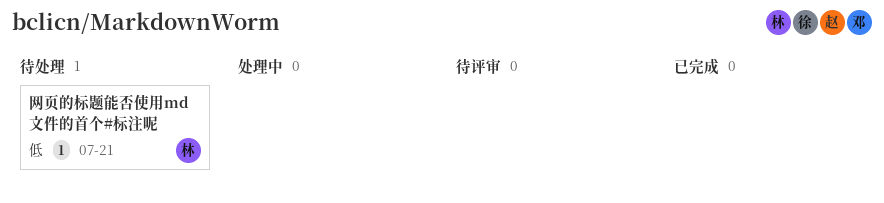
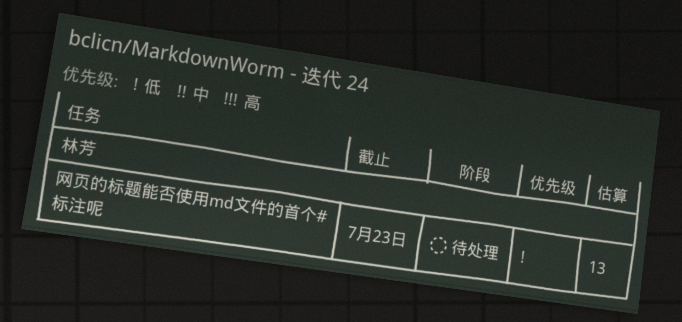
网页的标题能否使用md文件的首个#标注呢, estimate: 1 -> 13
网页的标题能否使用md文件的首个#标注呢, due: Jul 21 -> Jul 23

